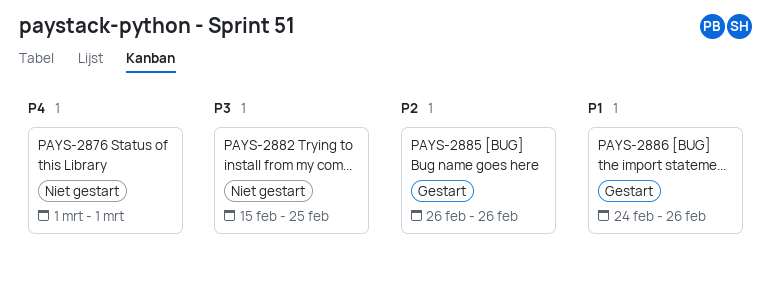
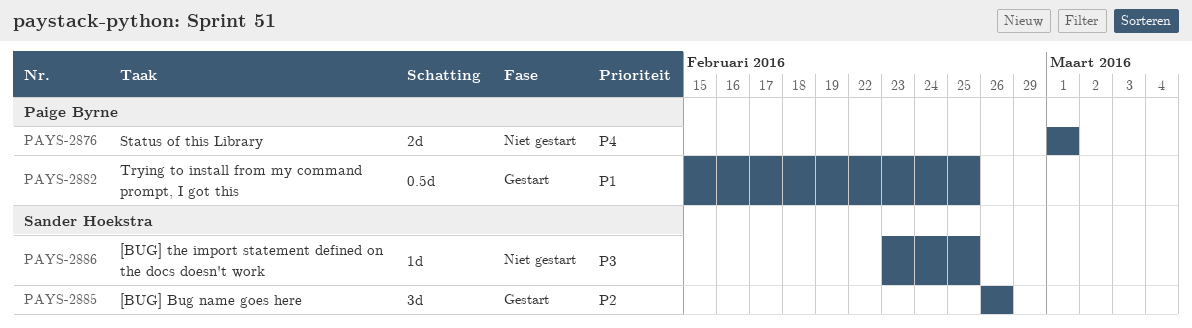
PAYS-2882, status: Niet gestart -> Gestart
PAYS-2882, priority: P3 -> P1
PAYS-2886, status: Gestart -> Niet gestart
PAYS-2886, priority: P1 -> P3
PAYS-2886, start: Feb 24 -> Feb 23
PAYS-2886, due: Feb 26 -> Feb 25

